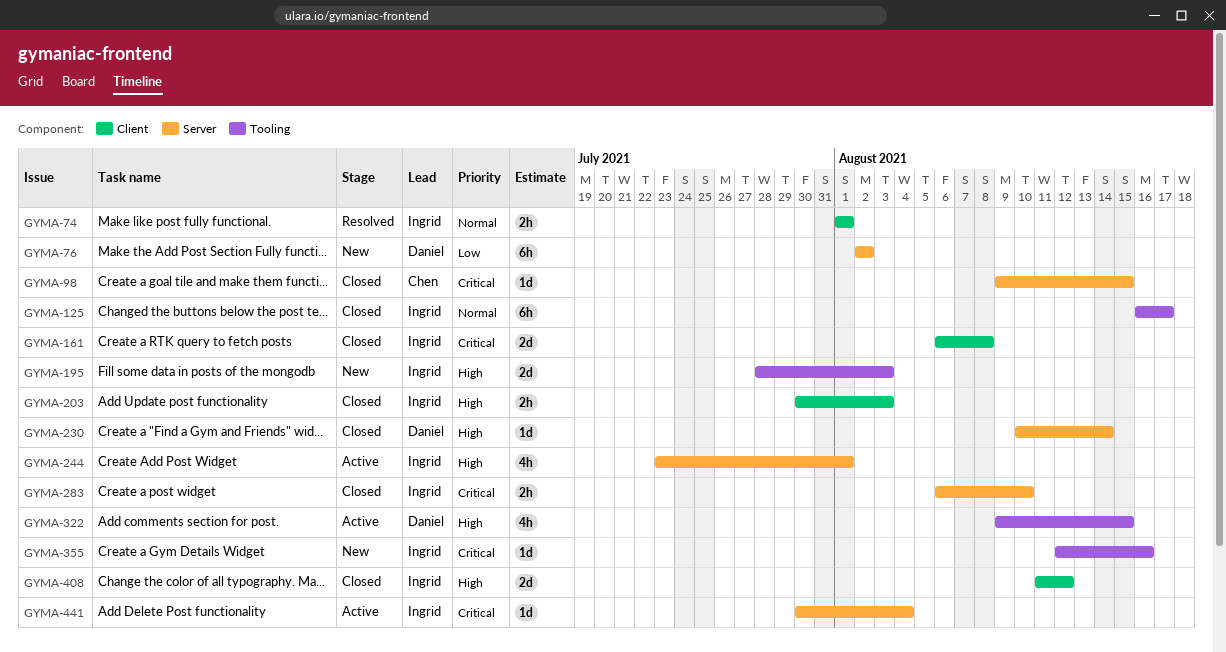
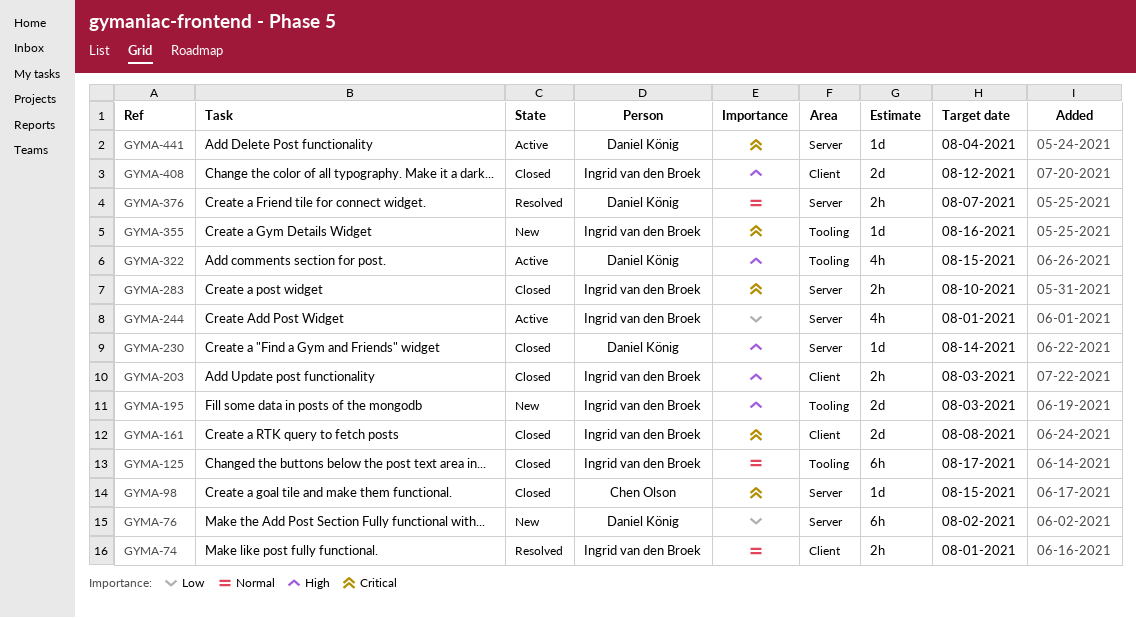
GYMA-244, priority: High -> Low
GYMA-376: none -> present
GYMA-441, owner: Ingrid van den Broek -> Daniel König

